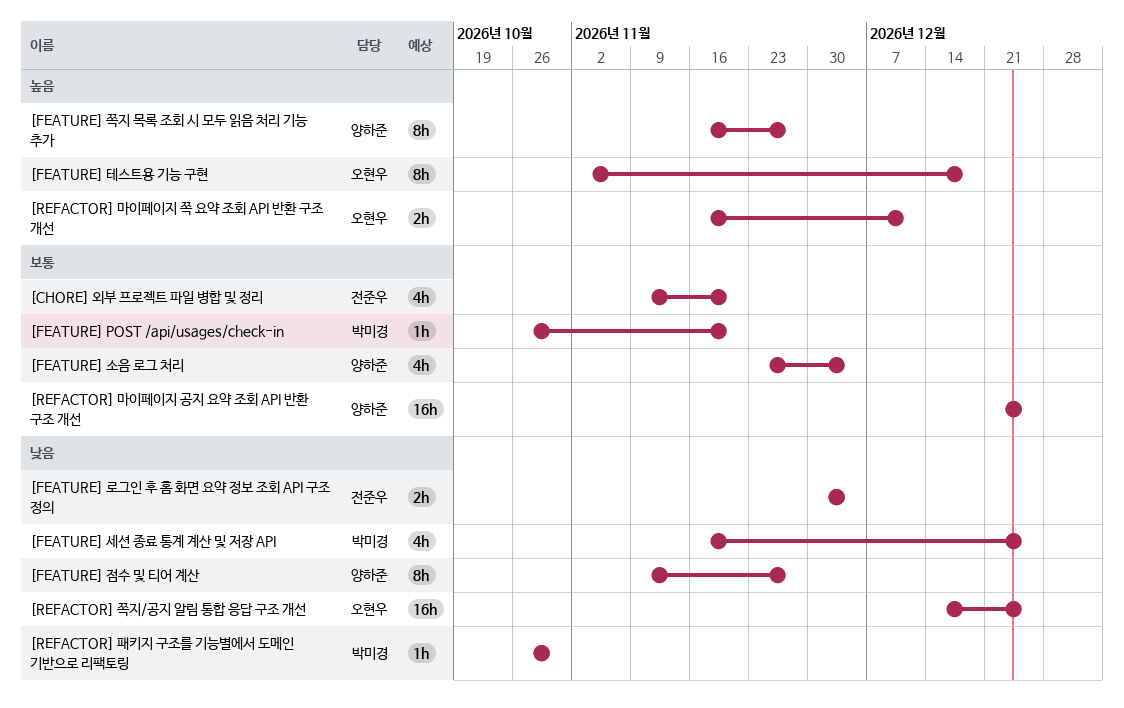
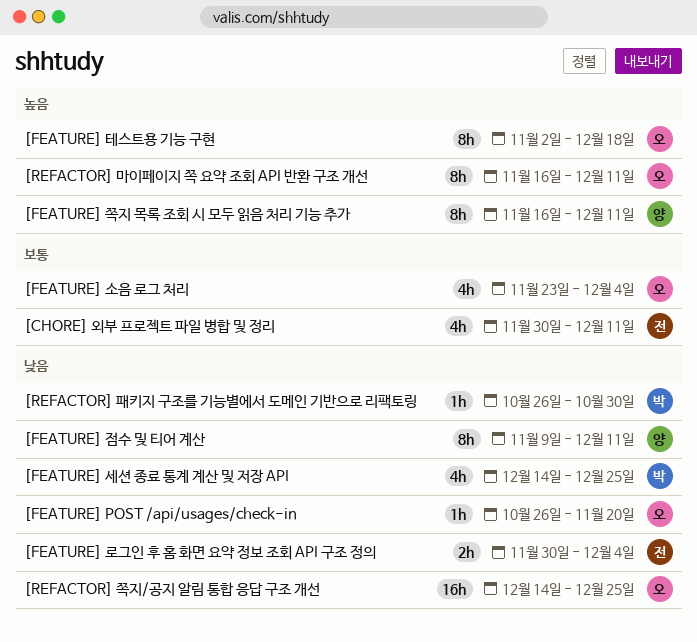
[CHORE] 외부 프로젝트 파일 병합 및 정리, start: Nov 9 -> Nov 30
[CHORE] 외부 프로젝트 파일 병합 및 정리, due: Nov 20 -> Dec 11
[FEATURE] POST /api/usages/check-in, owner: 박미경 -> 오현우
[FEATURE] POST /api/usages/check-in, priority: 보통 -> 낮음
[FEATURE] 세션 종료 통계 계산 및 저장 API, start: Nov 16 -> Dec 14
[FEATURE] 소음 로그 처리, owner: 양하준 -> 오현우
[FEATURE] 점수 및 티어 계산, due: Nov 27 -> Dec 11
[FEATURE] 쪽지 목록 조회 시 모두 읽음 처리 기능 추가, due: Nov 27 -> Dec 11
[REFACTOR] 마이페이지 공지 요약 조회 API 반환 구조 개선: present -> none
[REFACTOR] 마이페이지 쪽 요약 조회 API 반환 구조 개선, estimate: 2h -> 8h

